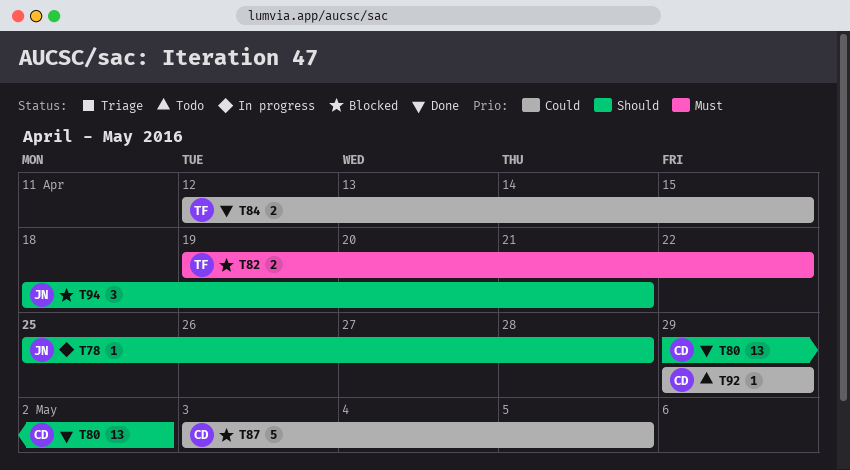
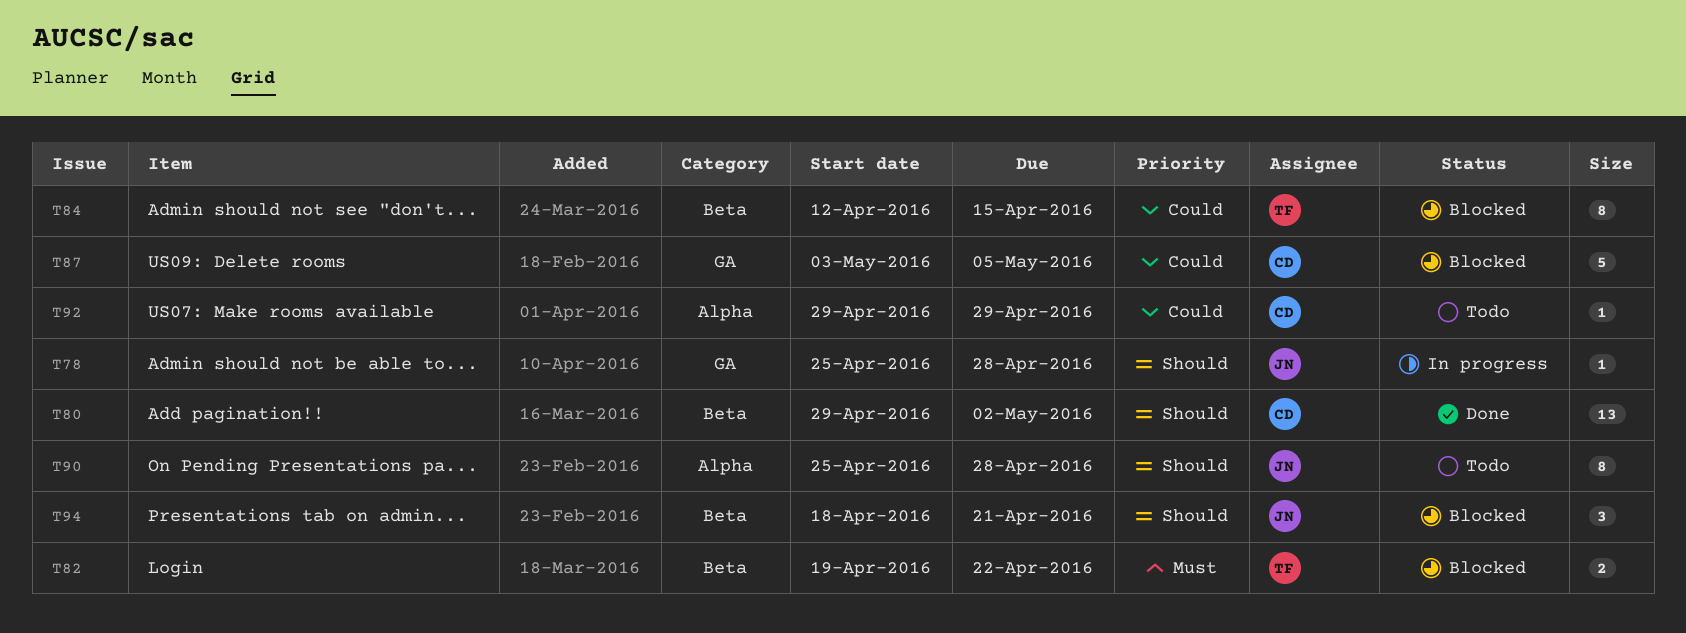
T84, status: Done -> Blocked
T84, estimate: 2 -> 8
T90: none -> present

